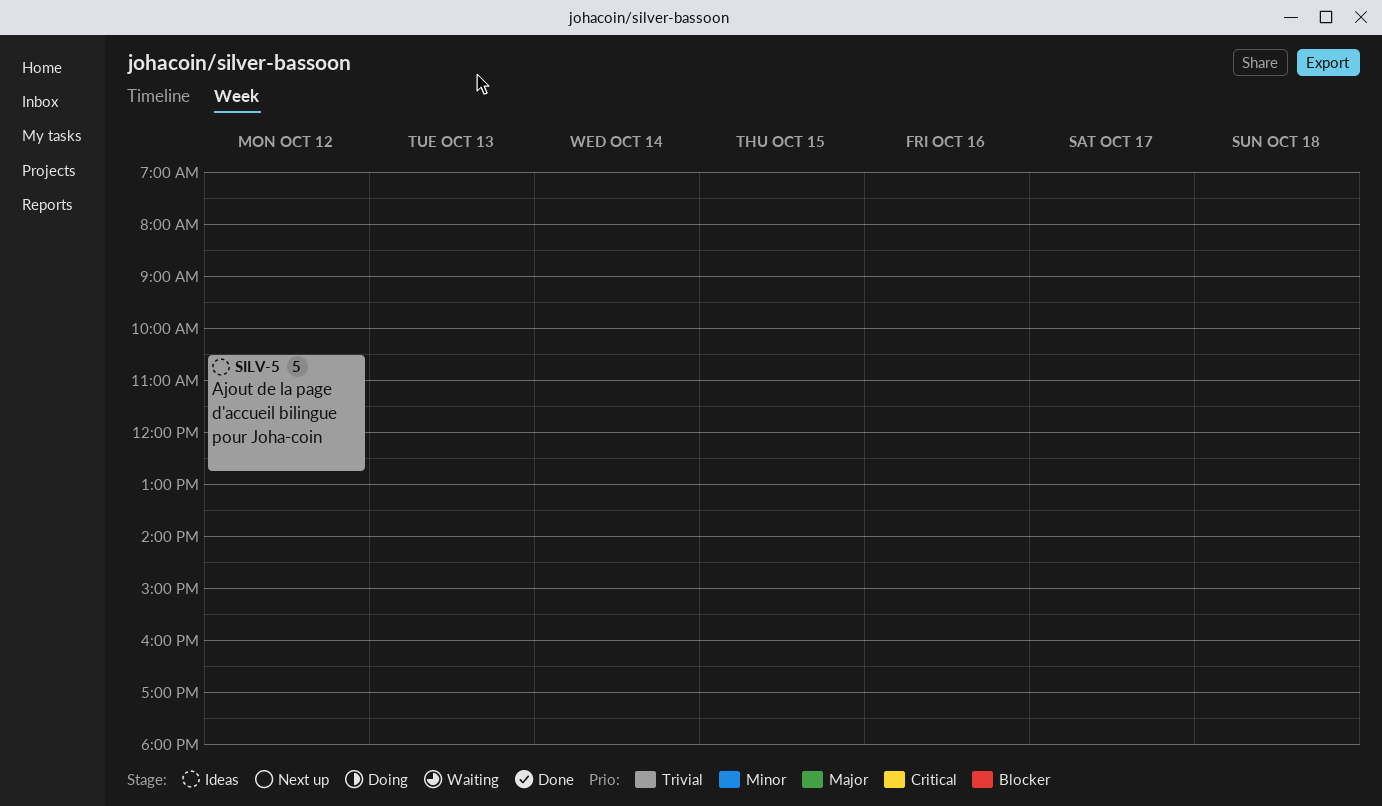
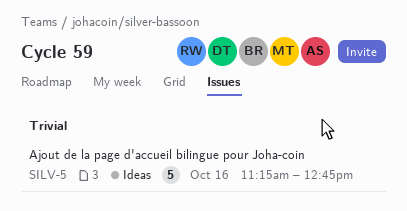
SILV-5, day: Oct 12 -> Oct 16
SILV-5, begins: 10:30 -> 11:15

